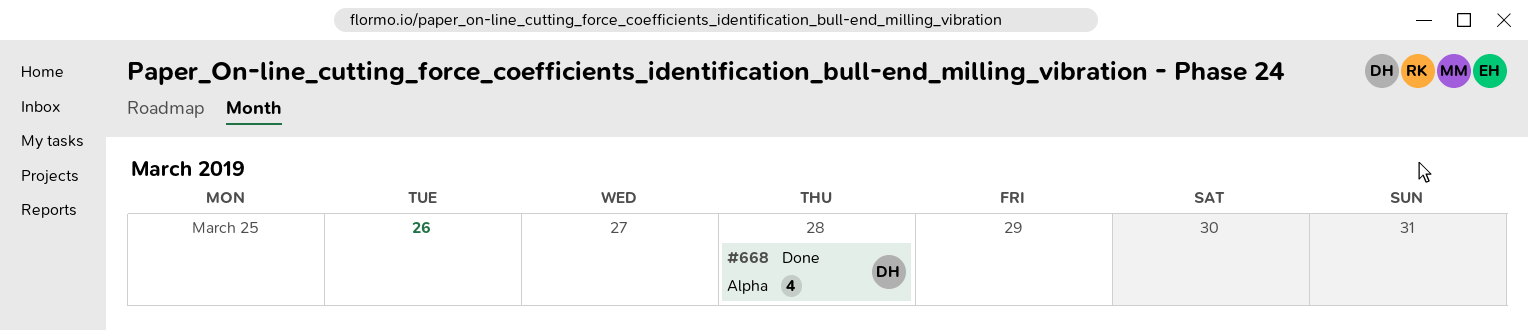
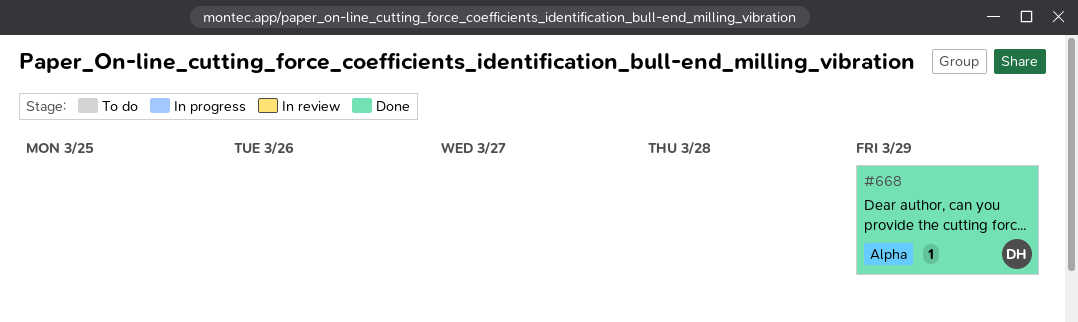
#668, estimate: 4 -> 1
#668, due: Mar 28 -> Mar 29

